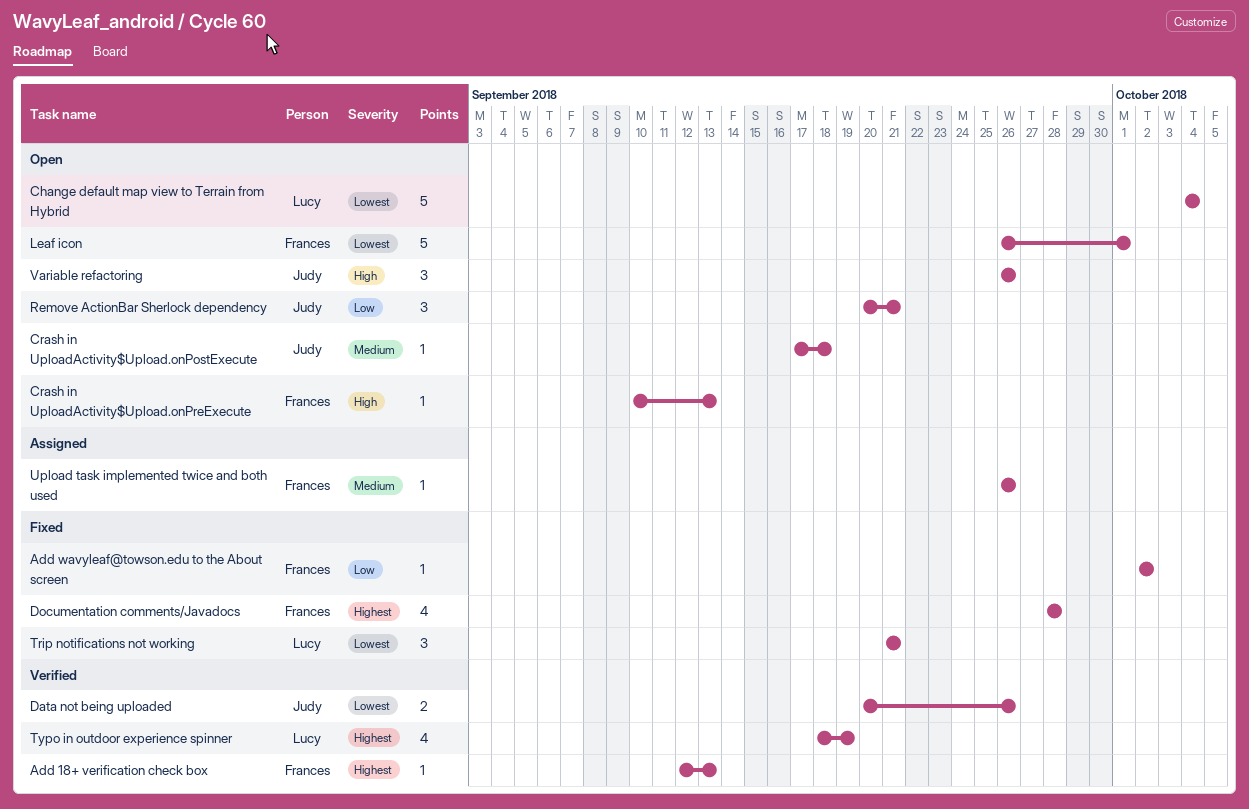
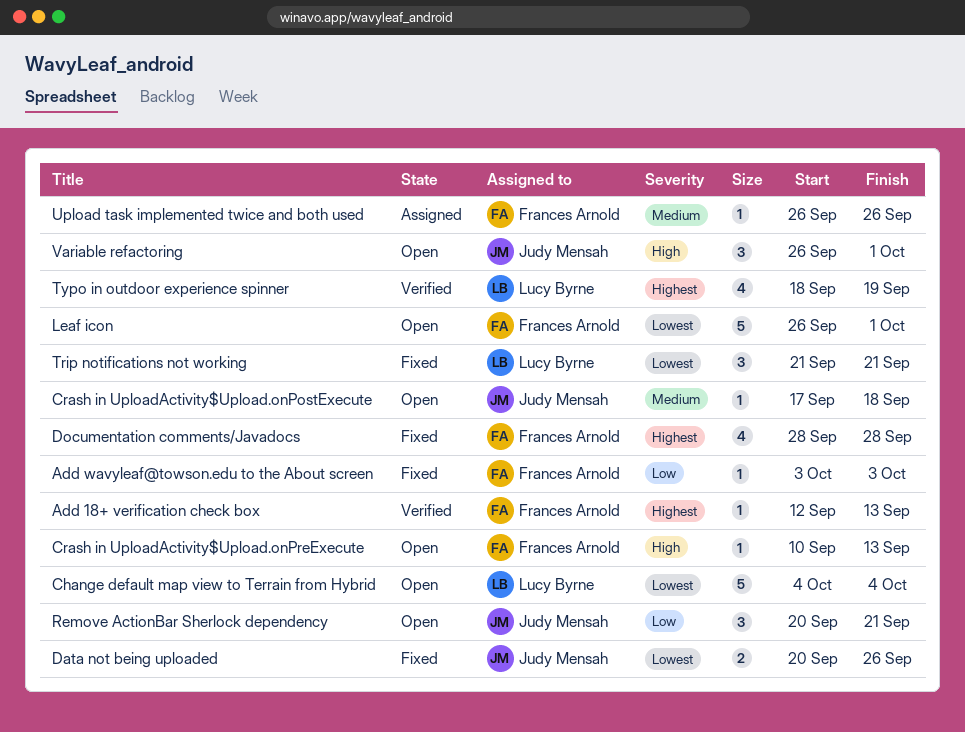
Add wavyleaf@towson.edu to the About screen, start: Oct 2 -> Oct 3
Add wavyleaf@towson.edu to the About screen, due: Oct 2 -> Oct 3
Data not being uploaded, status: Verified -> Fixed
Variable refactoring, due: Sep 26 -> Oct 1

